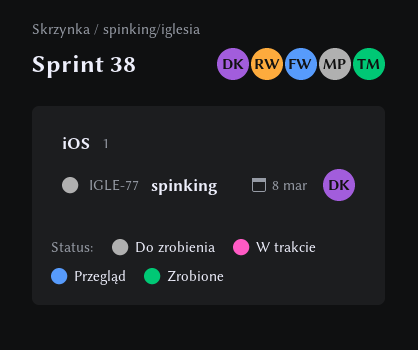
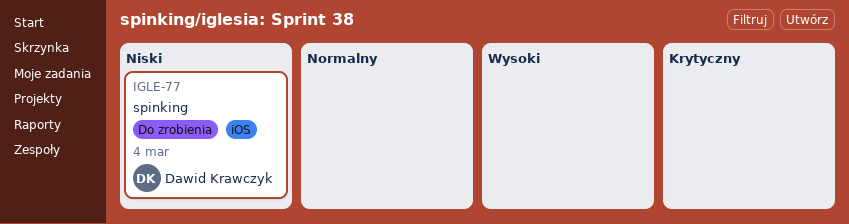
IGLE-77, due: Mar 8 -> Mar 4

